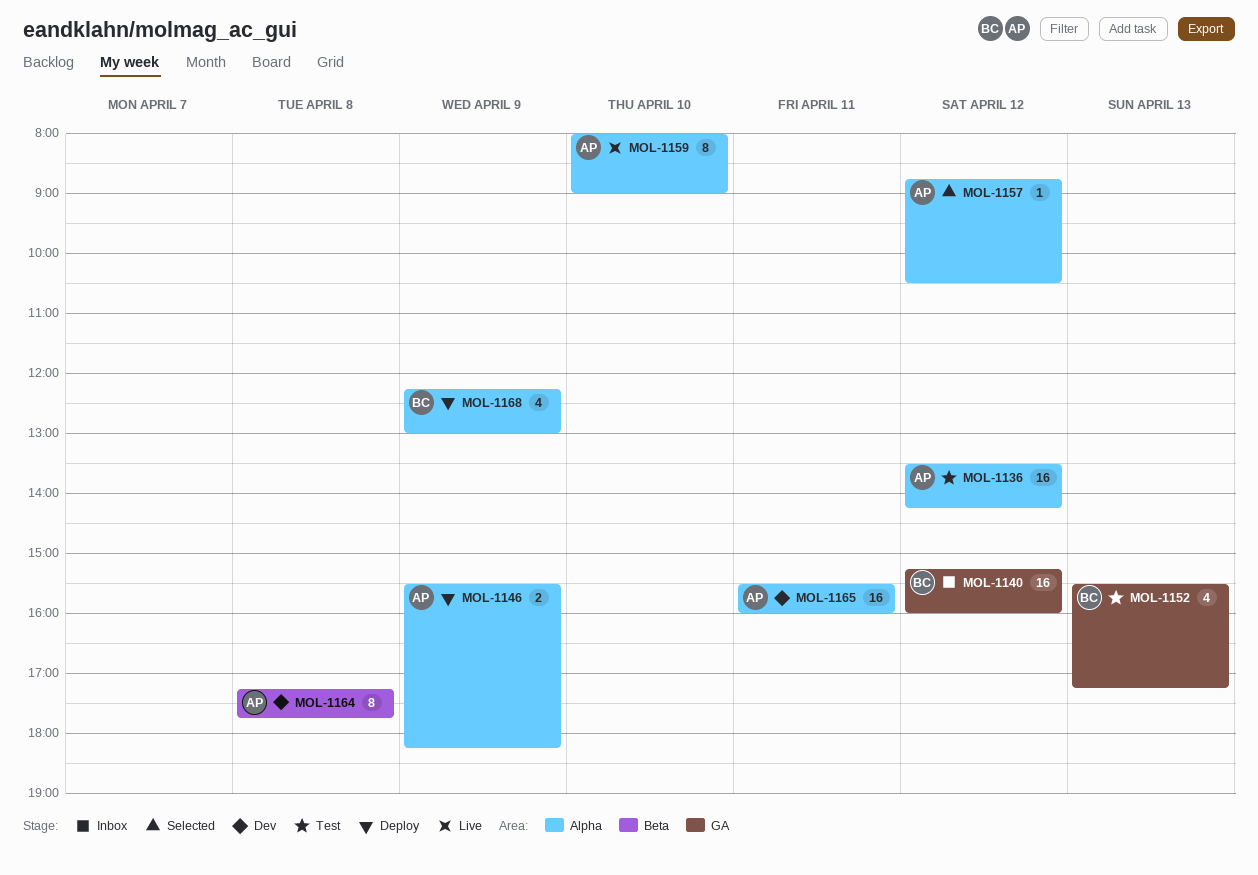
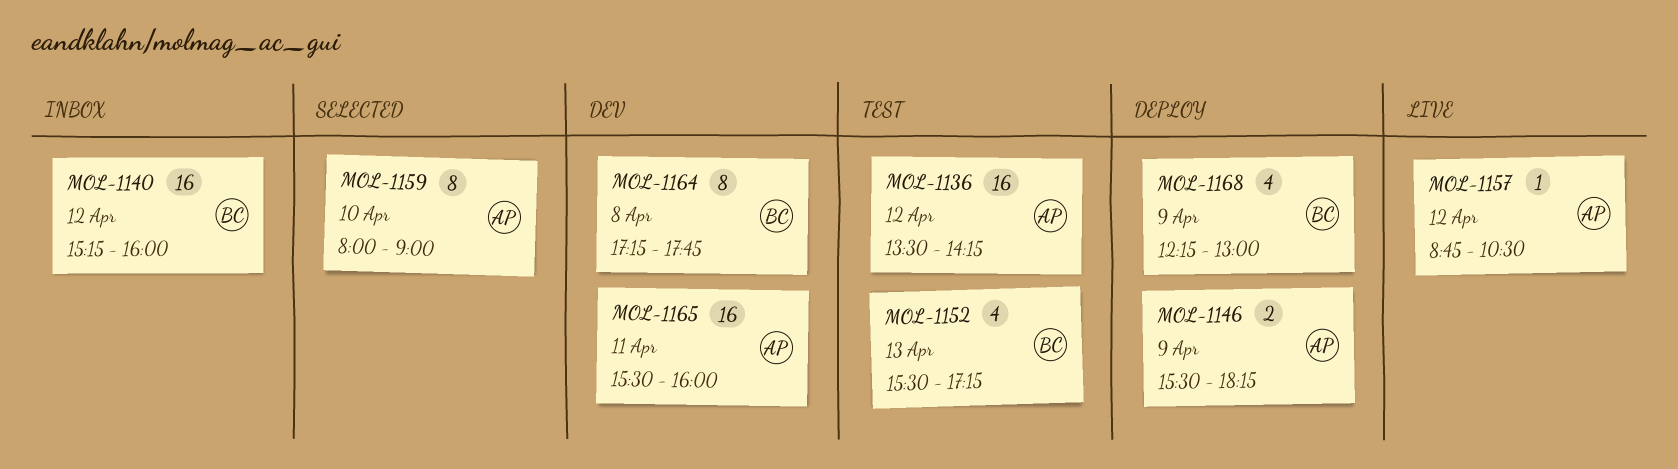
MOL-1157, status: Selected -> Live
MOL-1159, status: Live -> Selected
MOL-1164, owner: AP -> BC

